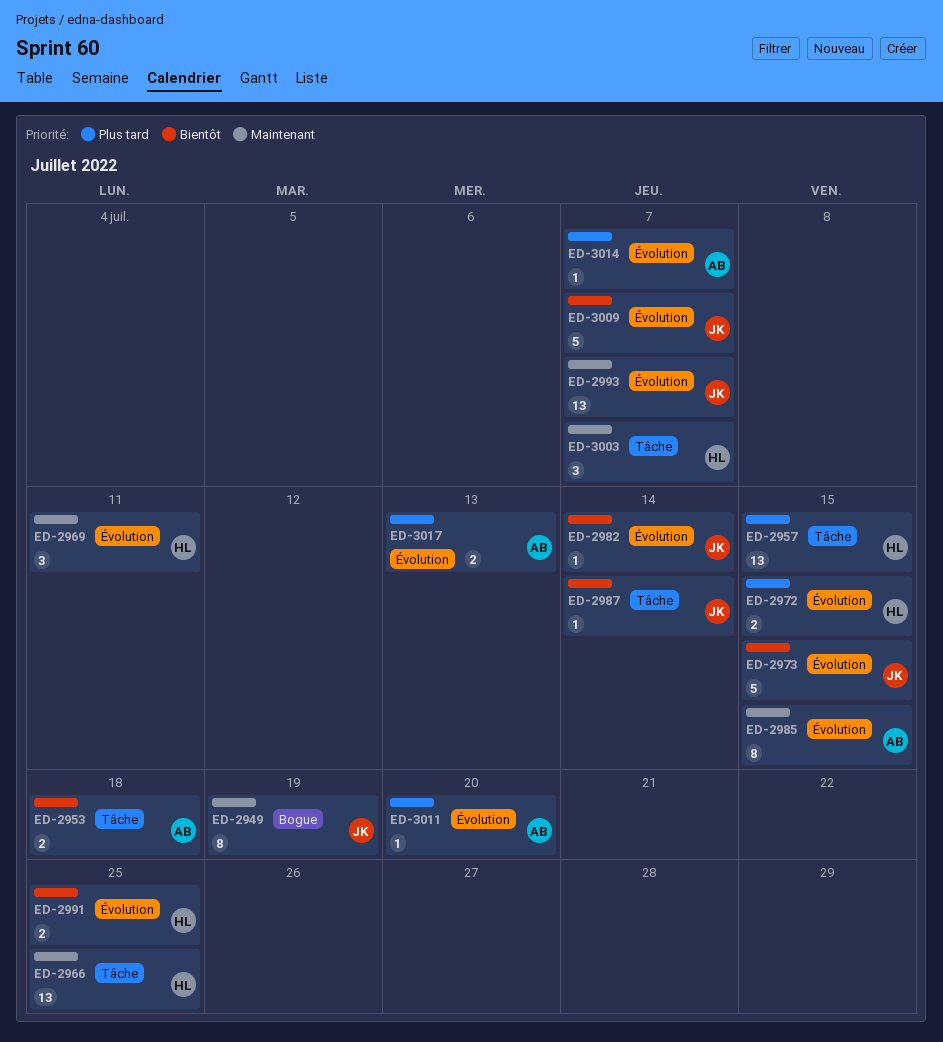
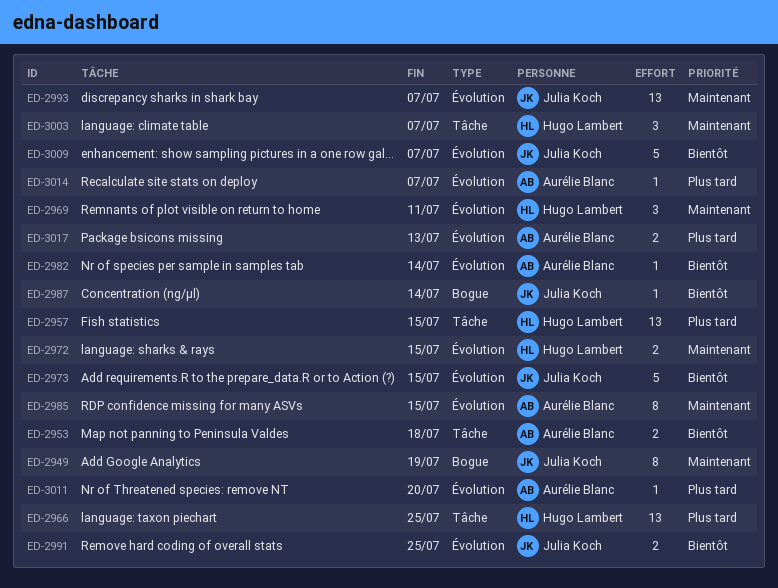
ED-2966, priority: Maintenant -> Plus tard
ED-2972, priority: Plus tard -> Maintenant
ED-2982, owner: Julia Koch -> Aurélie Blanc
ED-2987, label: Tâche -> Bogue
ED-2991, owner: Hugo Lambert -> Julia Koch

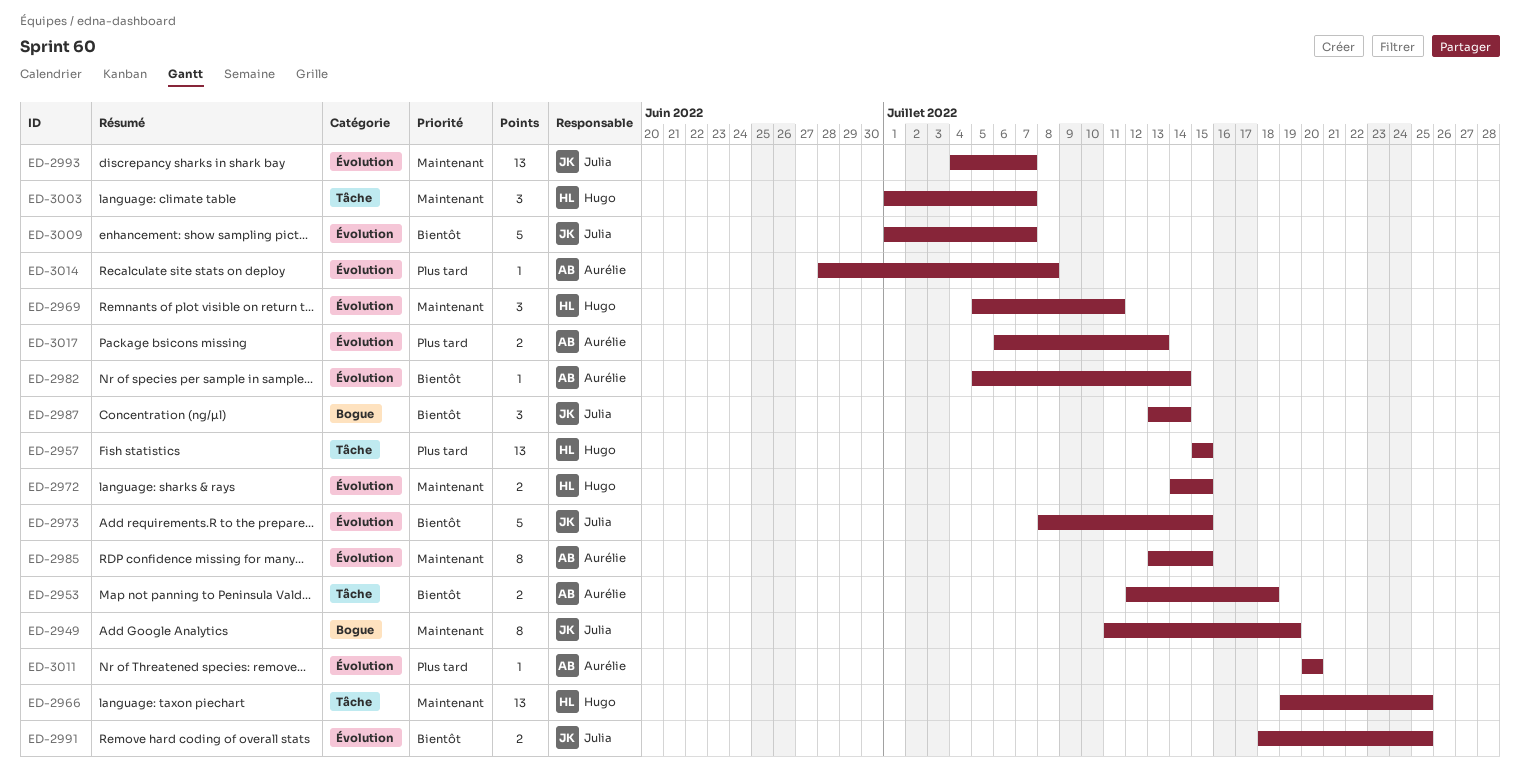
ED-2966, priority: Plus tard -> Maintenant
ED-2987, estimate: 1 -> 3
ED-3014, due: Jul 7 -> Jul 8

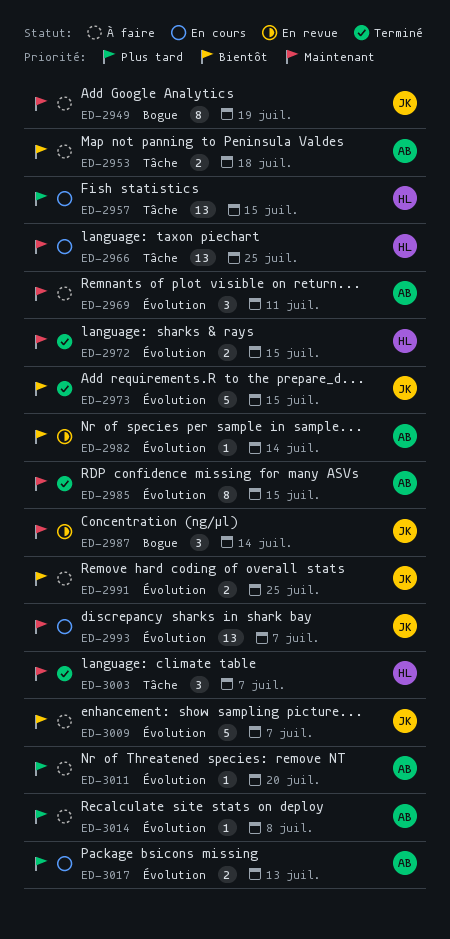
ED-2969, owner: Hugo -> Aurélie
ED-2987, priority: Bientôt -> Maintenant

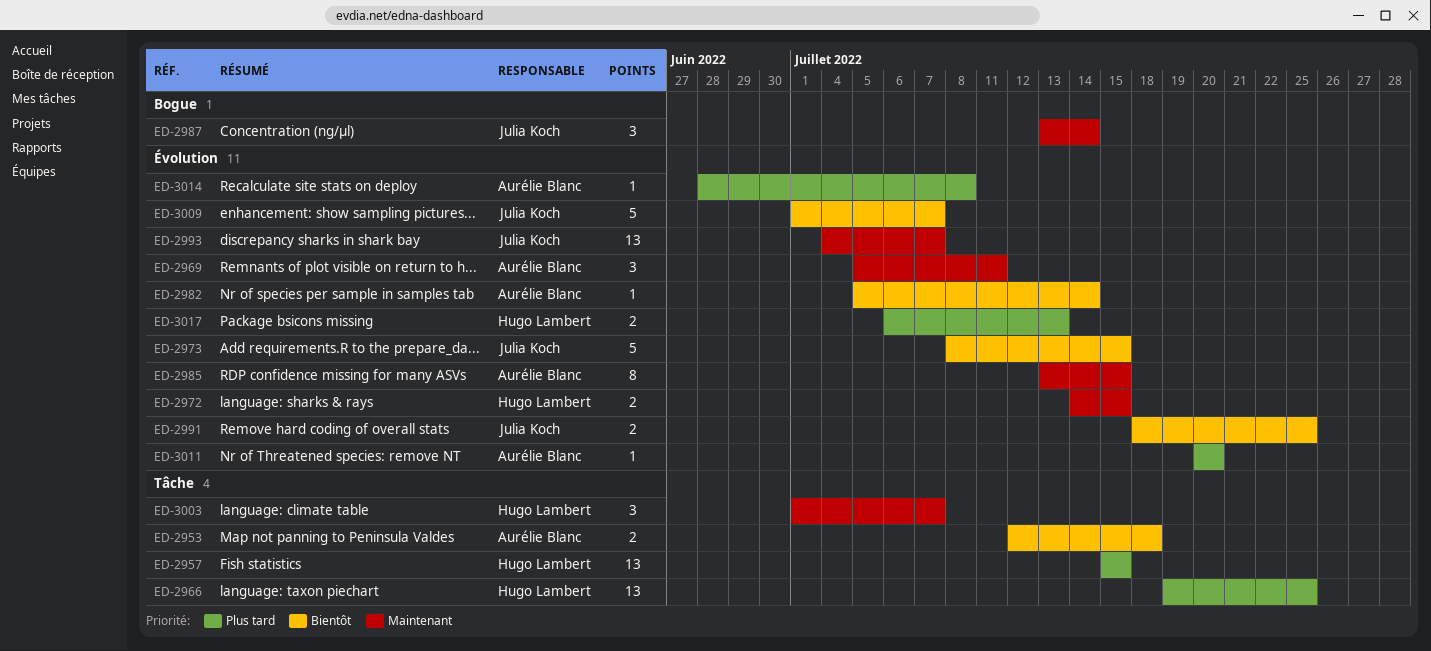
ED-2949: present -> none
ED-2966, priority: Maintenant -> Plus tard
ED-3017, owner: Aurélie Blanc -> Hugo Lambert

